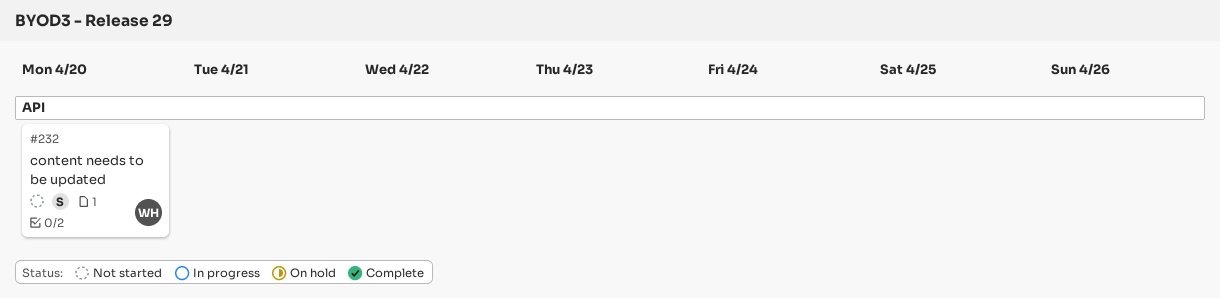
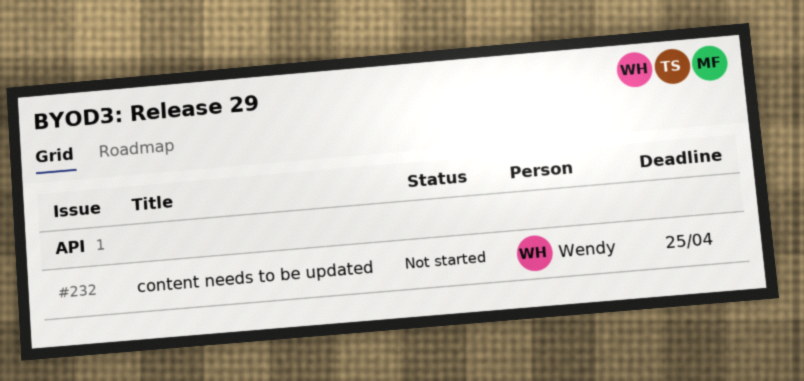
#232, due: Apr 20 -> Apr 25

